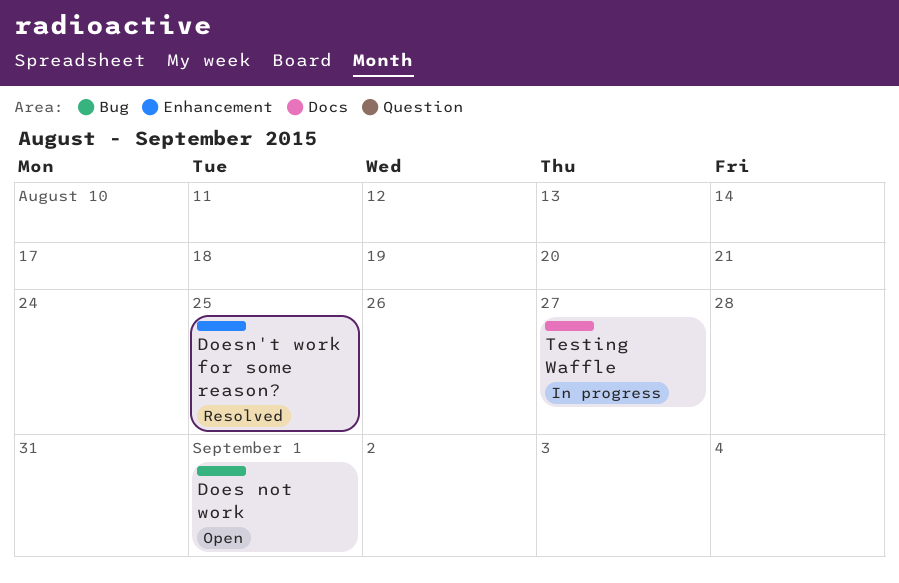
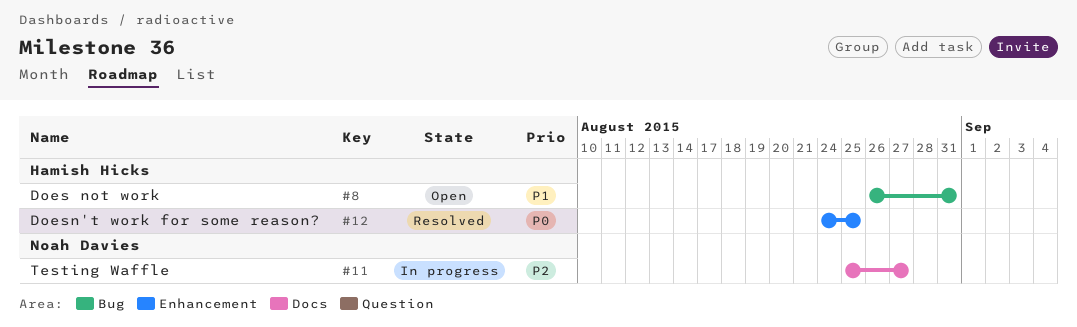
Does not work, due: Sep 1 -> Aug 31

